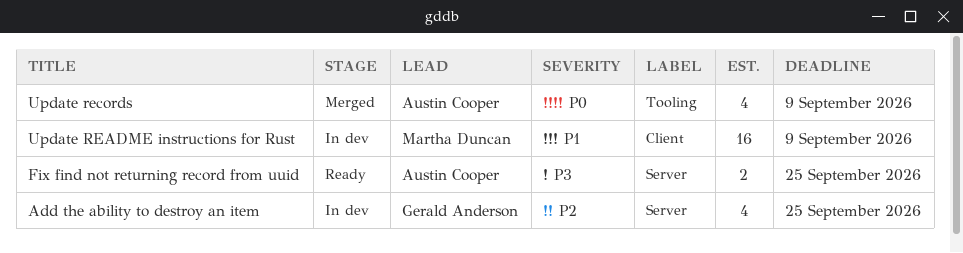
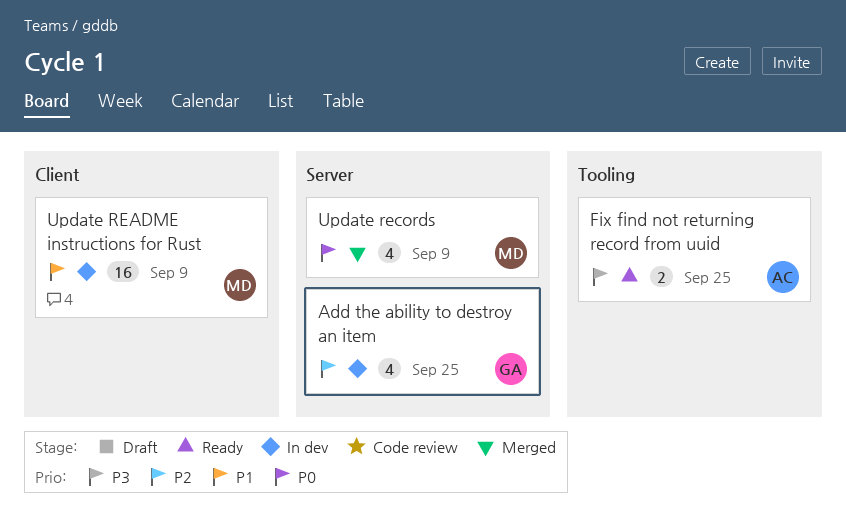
Fix find not returning record from uuid, label: Server -> Tooling
Update records, owner: Austin Cooper -> Martha Duncan
Update records, label: Tooling -> Server

